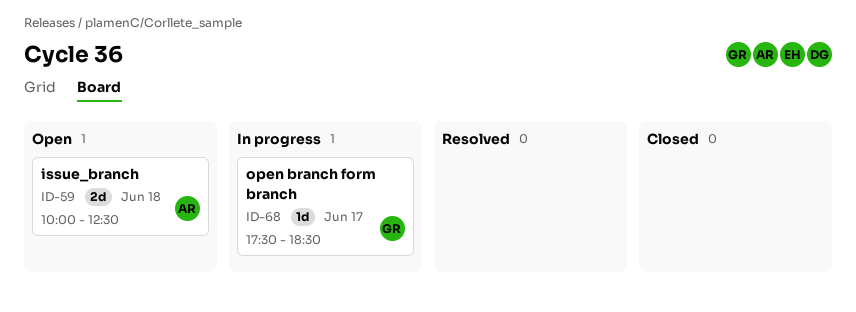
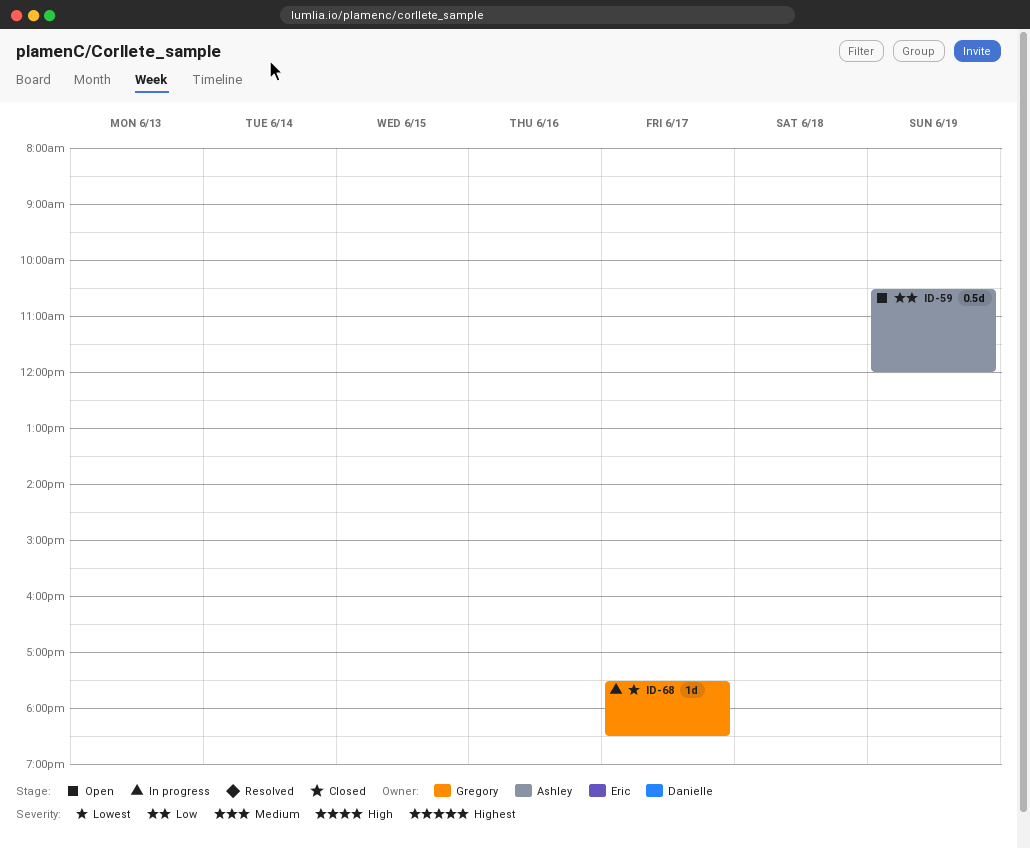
ID-59, estimate: 2d -> 0.5d
ID-59, day: Jun 18 -> Jun 19
ID-59, begins: 10:00 -> 10:30
ID-59, ends: 12:30 -> 12:00

